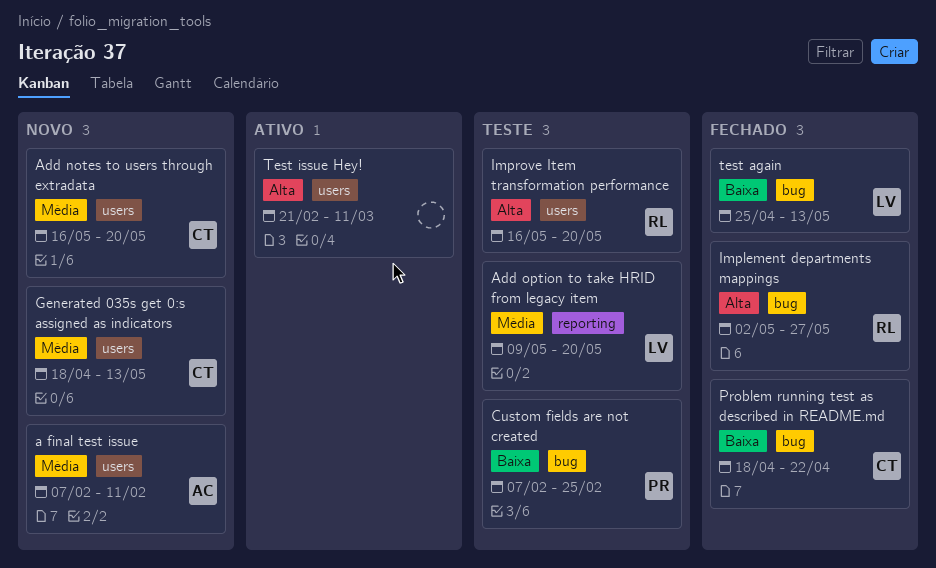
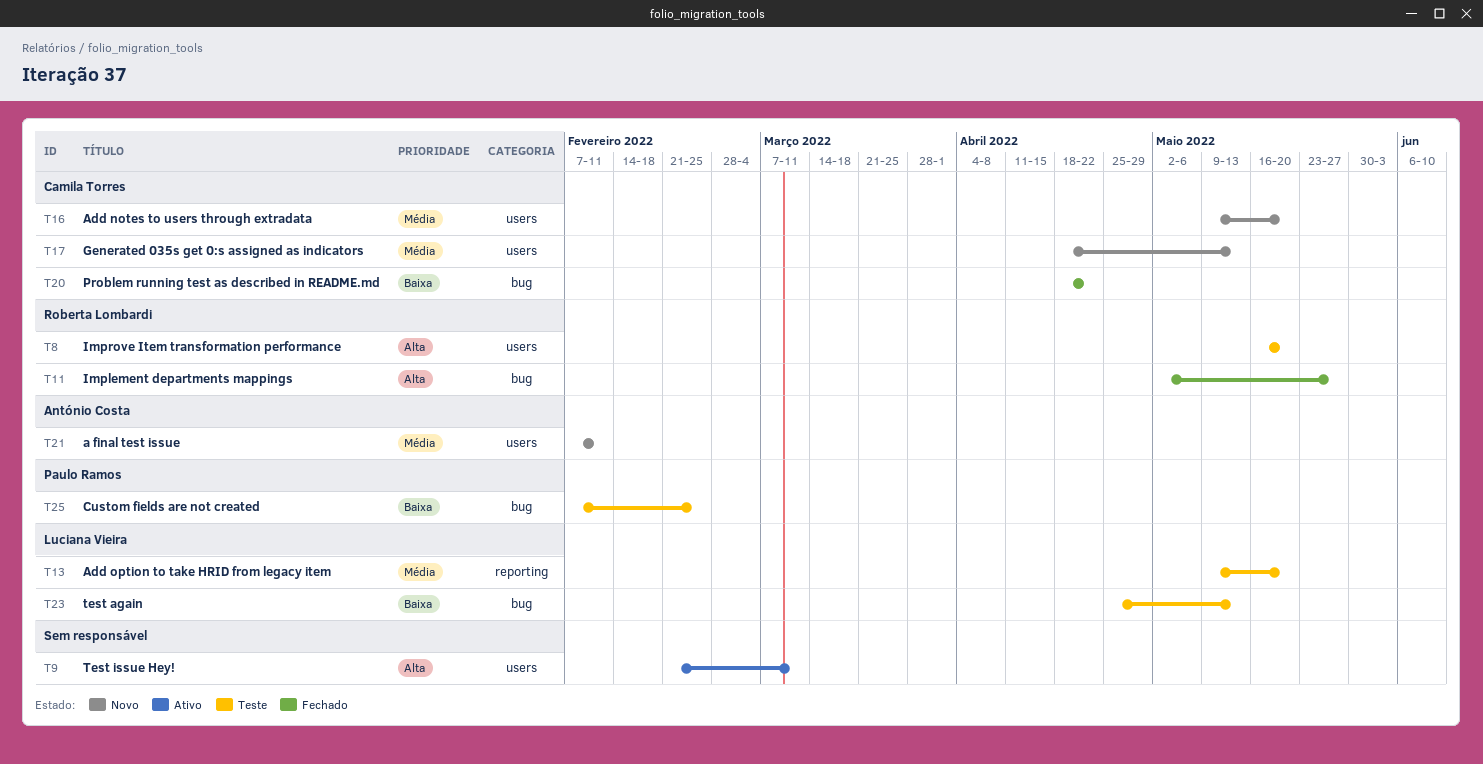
Add notes to users through extradata, start: May 16 -> May 9
test again, status: Fechado -> Teste

